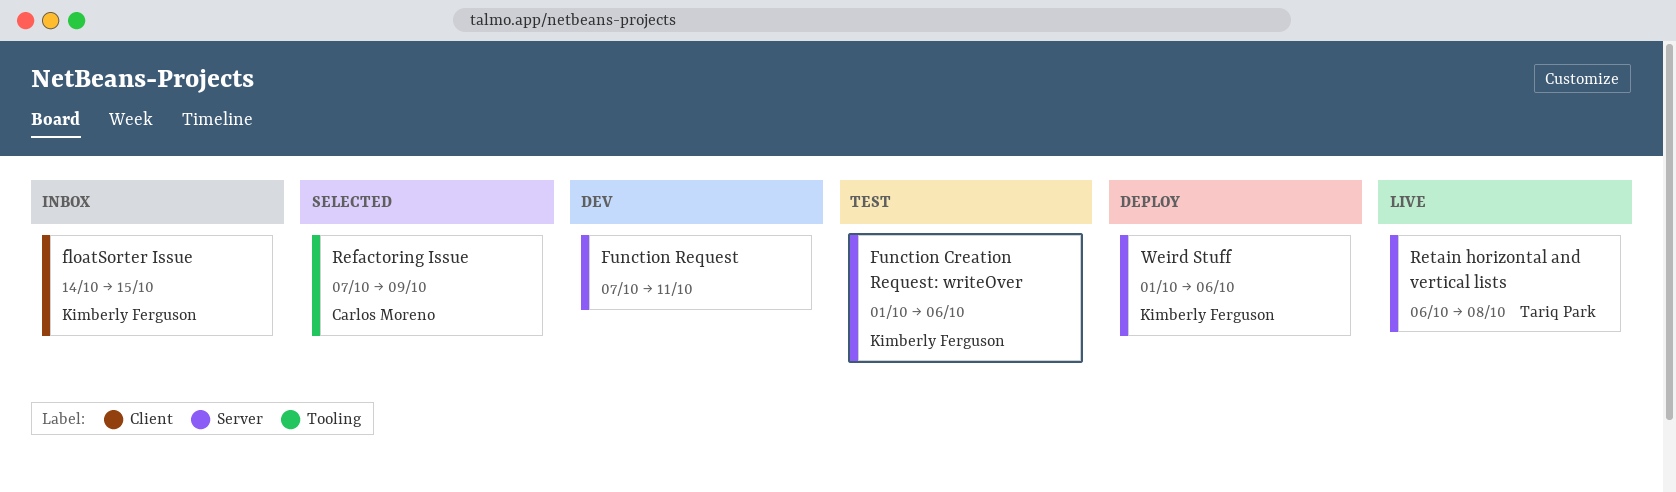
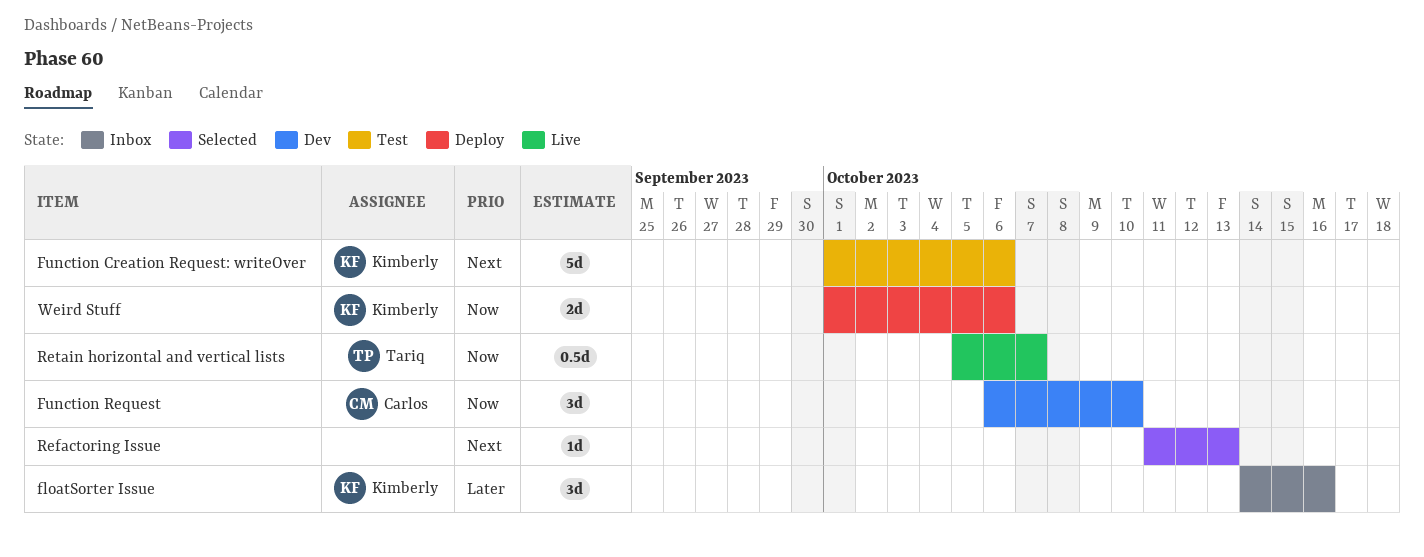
floatSorter Issue, due: Oct 15 -> Oct 16
Function Request, owner: none -> Carlos Moreno
Function Request, start: Oct 7 -> Oct 6
Function Request, due: Oct 11 -> Oct 10
Refactoring Issue, owner: Carlos Moreno -> none
Refactoring Issue, start: Oct 7 -> Oct 11
Refactoring Issue, due: Oct 9 -> Oct 13
Retain horizontal and vertical lists, start: Oct 6 -> Oct 5
Retain horizontal and vertical lists, due: Oct 8 -> Oct 7

